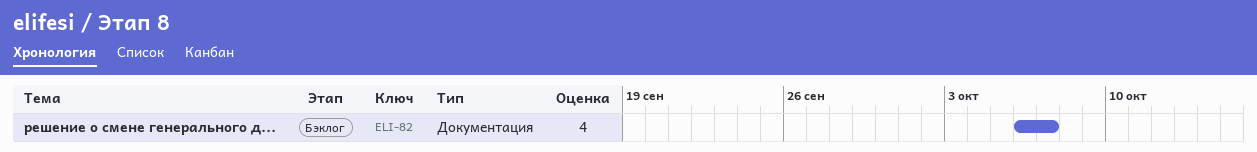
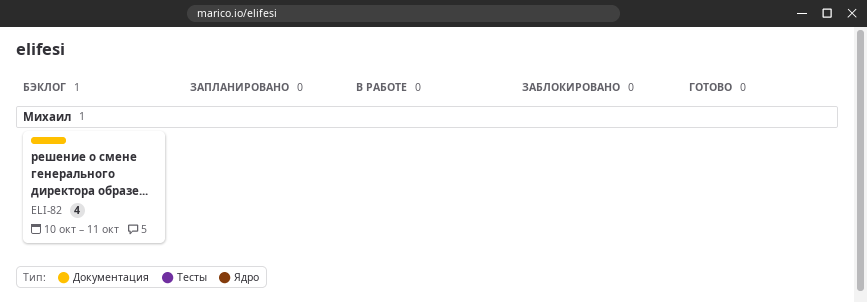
ELI-82, start: Oct 6 -> Oct 10
ELI-82, due: Oct 7 -> Oct 11

